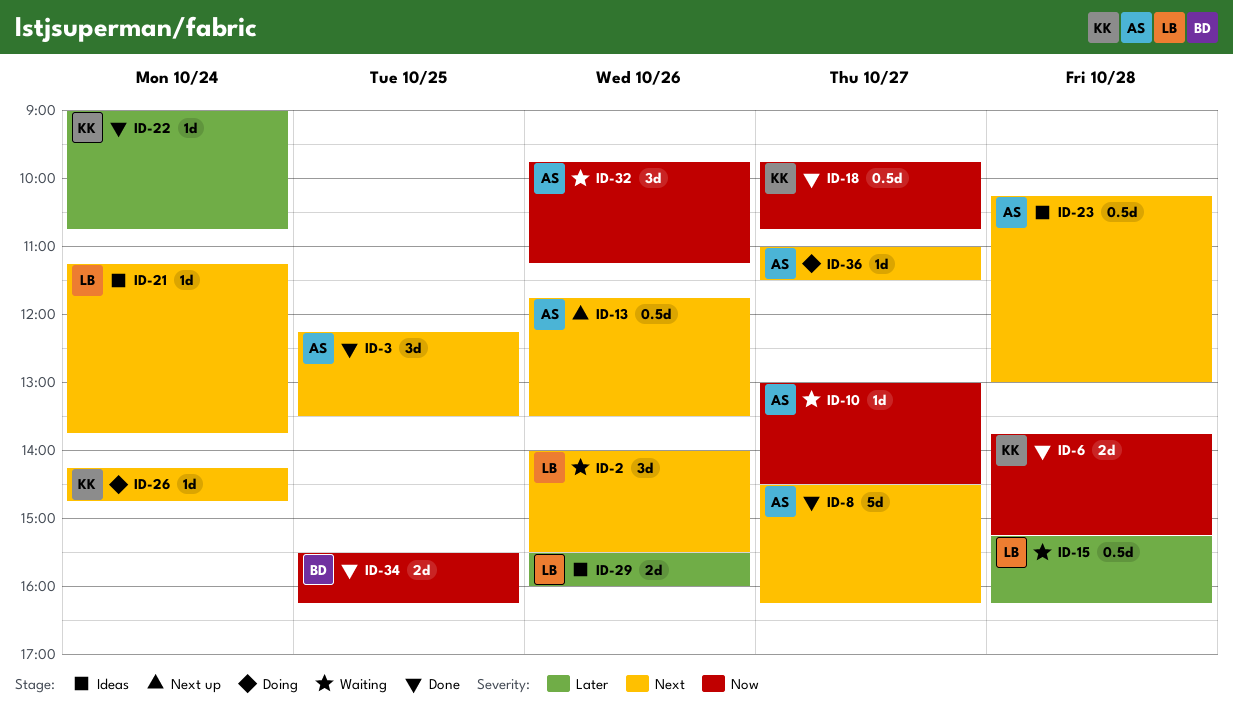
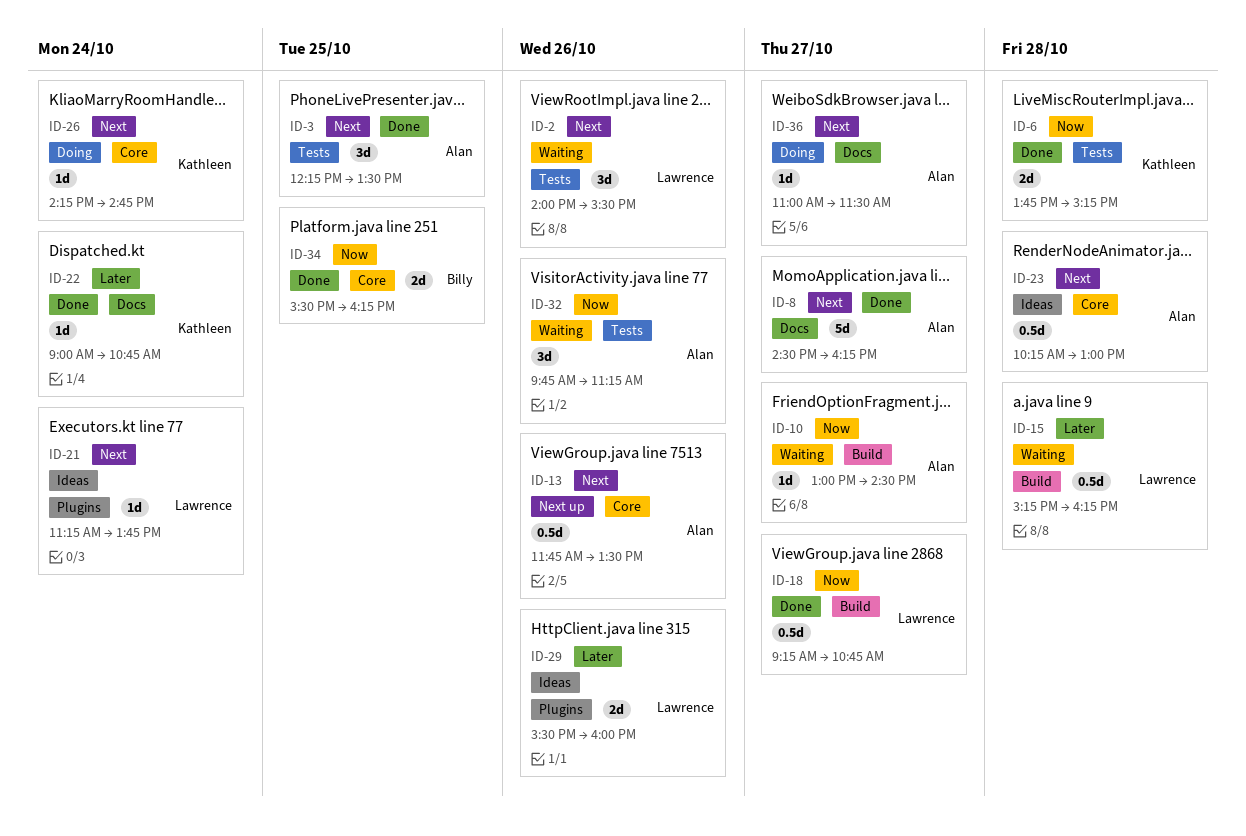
ID-18, owner: Kathleen -> Lawrence
ID-18, begins: 09:45 -> 09:15

